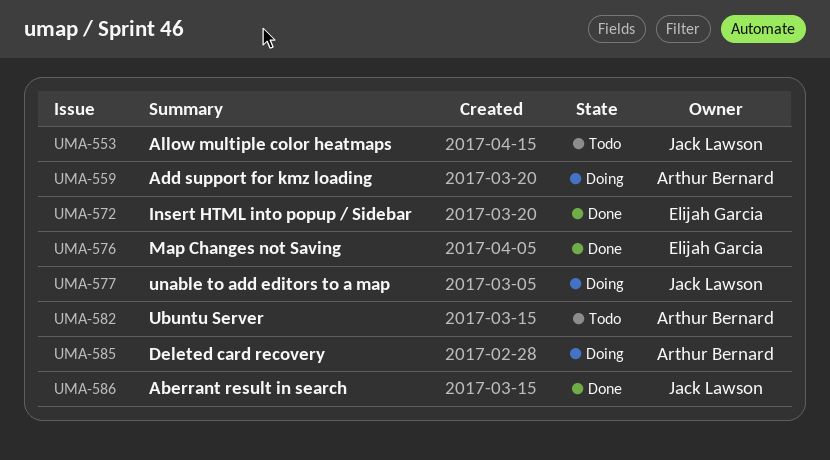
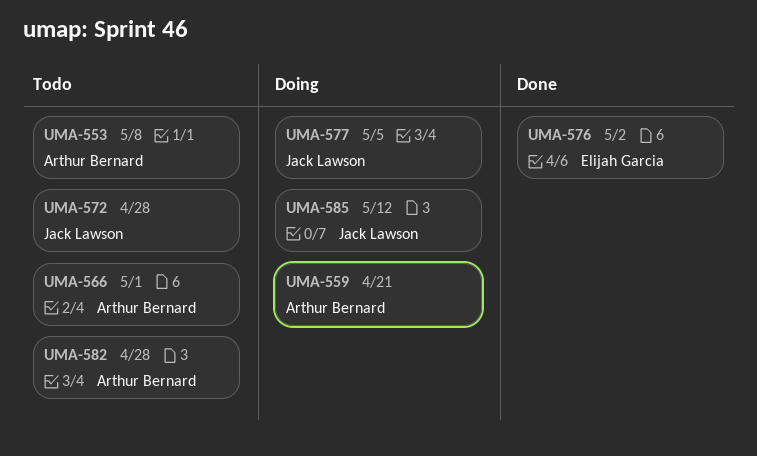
UMA-553, owner: Jack Lawson -> Arthur Bernard
UMA-566: none -> present
UMA-572, status: Done -> Todo
UMA-572, owner: Elijah Garcia -> Jack Lawson
UMA-585, owner: Arthur Bernard -> Jack Lawson
UMA-586: present -> none

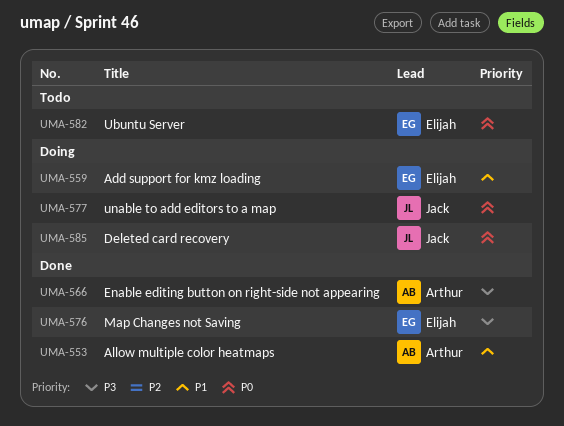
UMA-553, status: Todo -> Done
UMA-559, owner: Arthur Bernard -> Elijah Garcia
UMA-566, status: Todo -> Done
UMA-572: present -> none
UMA-582, owner: Arthur Bernard -> Elijah Garcia

